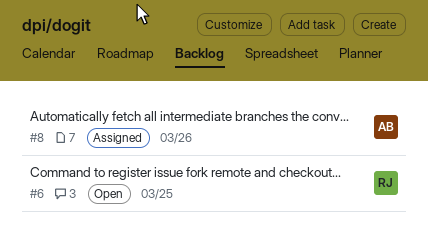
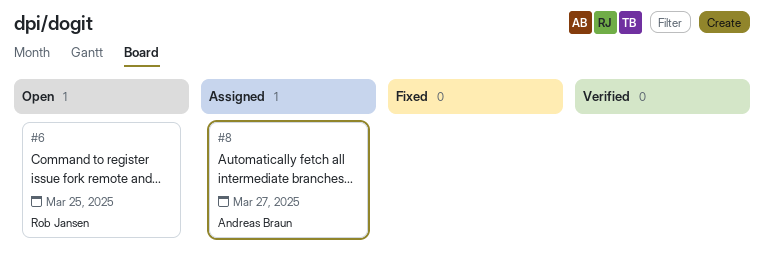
#8, due: Mar 26 -> Mar 27

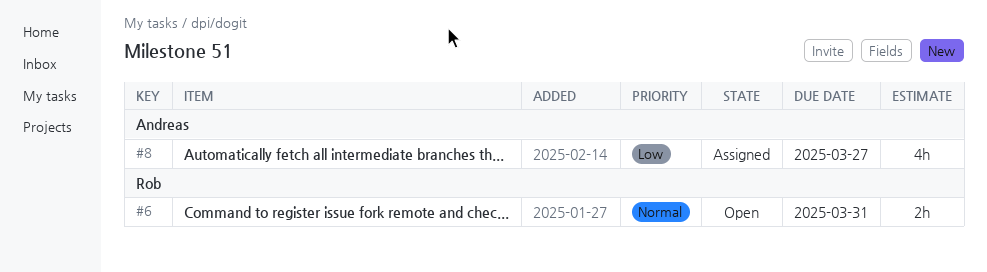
#6, due: Mar 25 -> Mar 31

